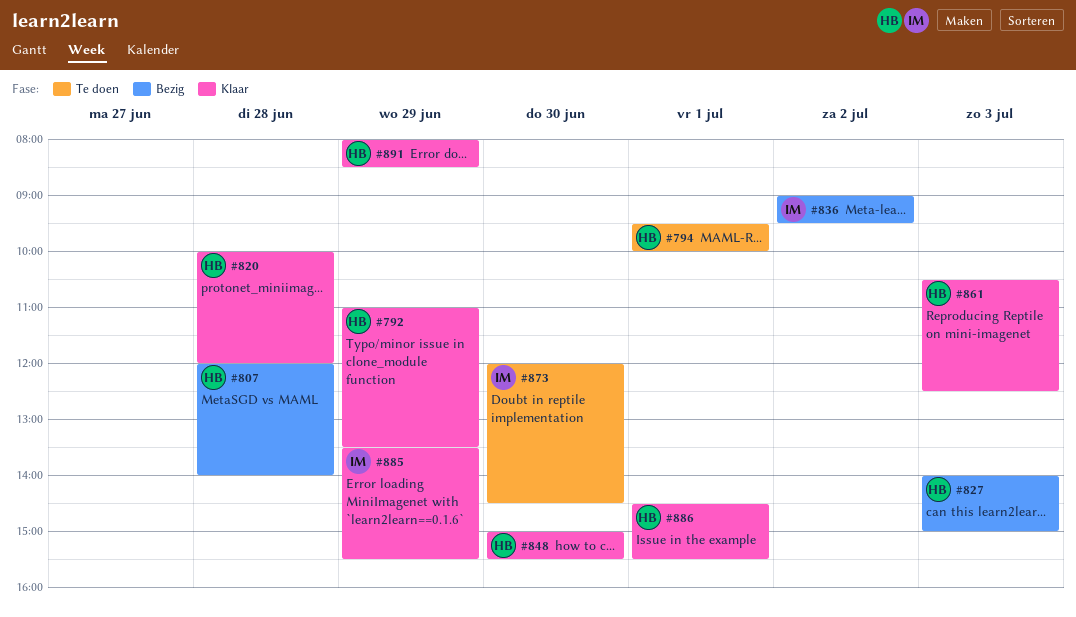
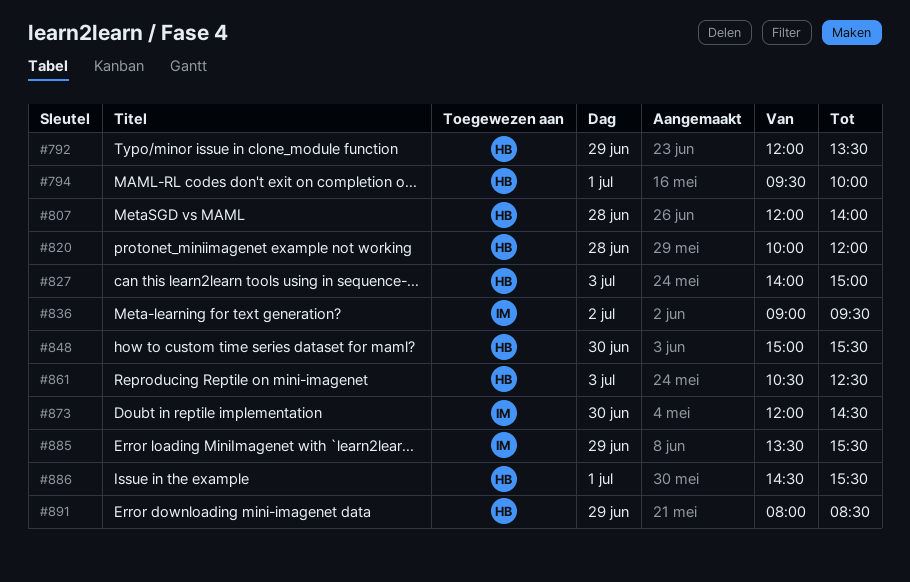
#792, begins: 11:00 -> 12:00

